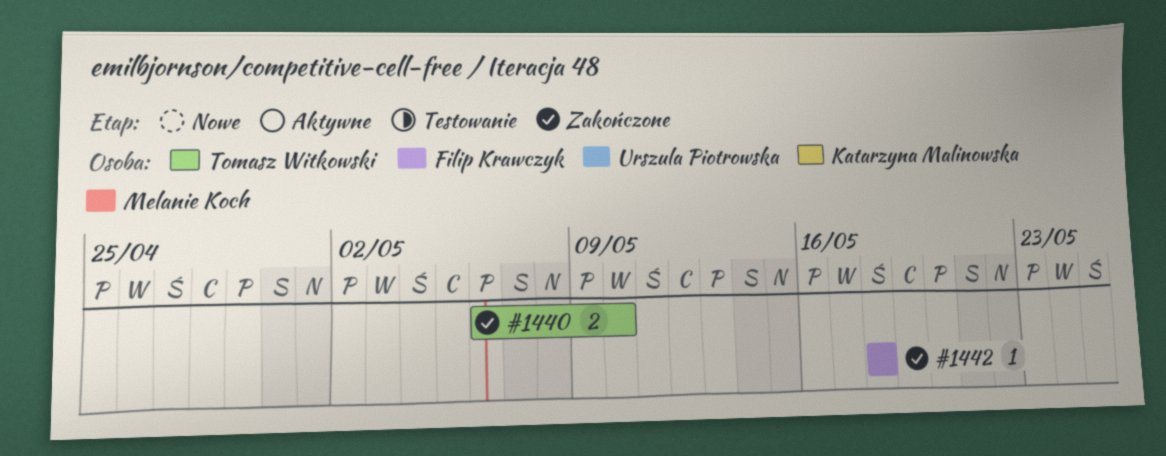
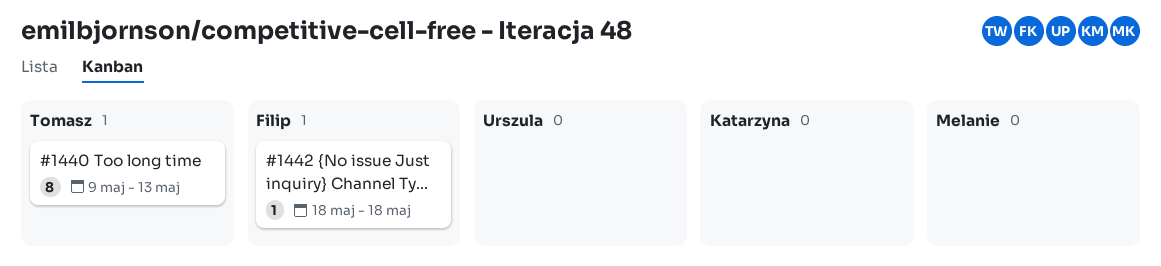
#1440, estimate: 2 -> 8
#1440, start: May 6 -> May 9
#1440, due: May 10 -> May 13

